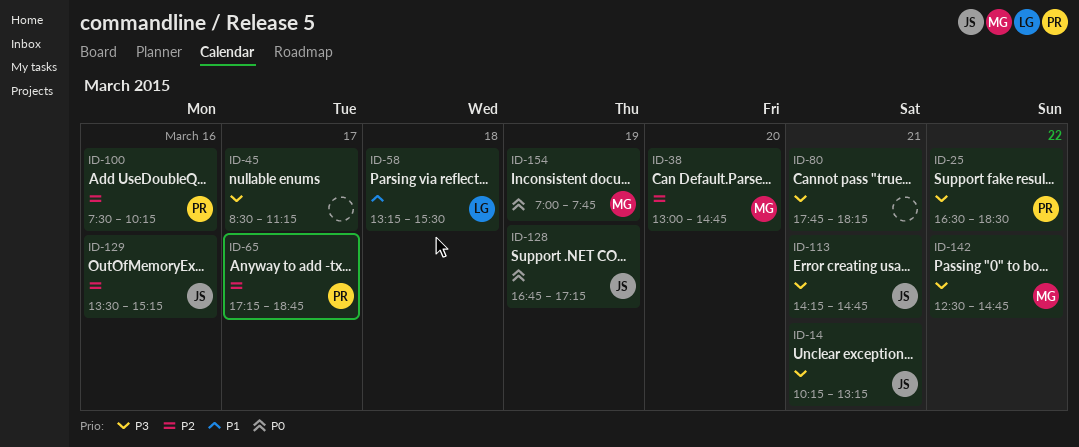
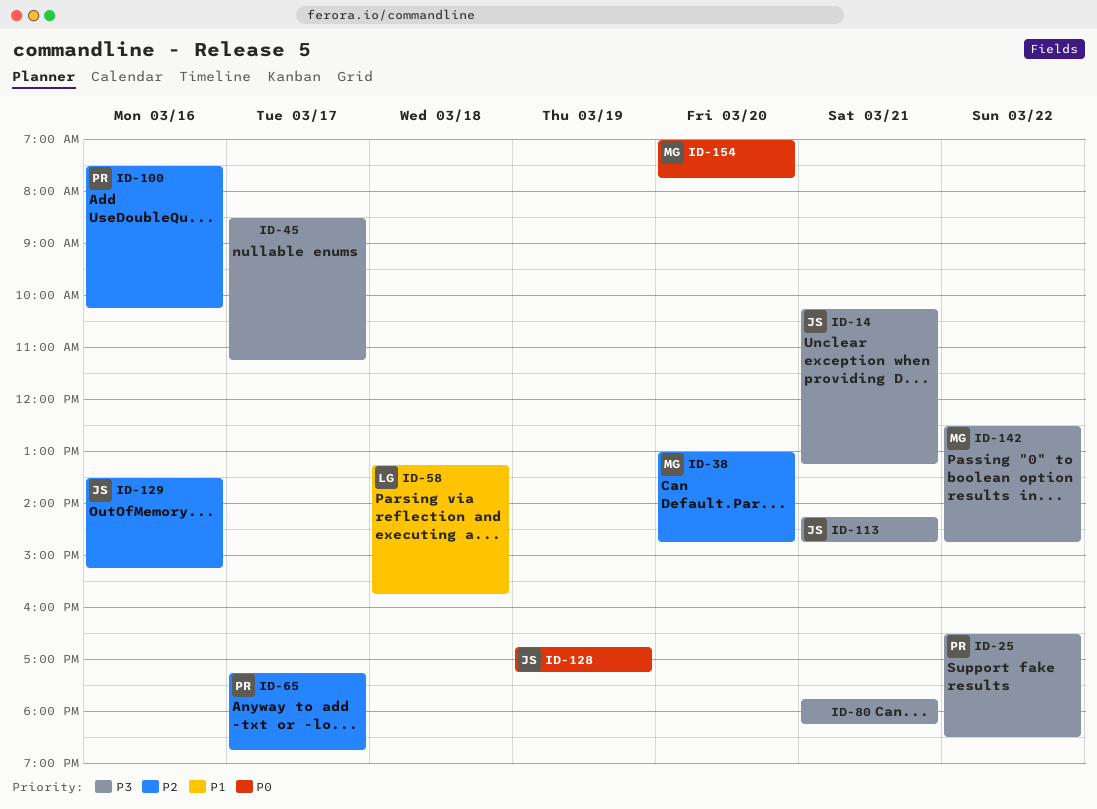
ID-58, ends: 15:30 -> 15:45
ID-154, day: Mar 19 -> Mar 20

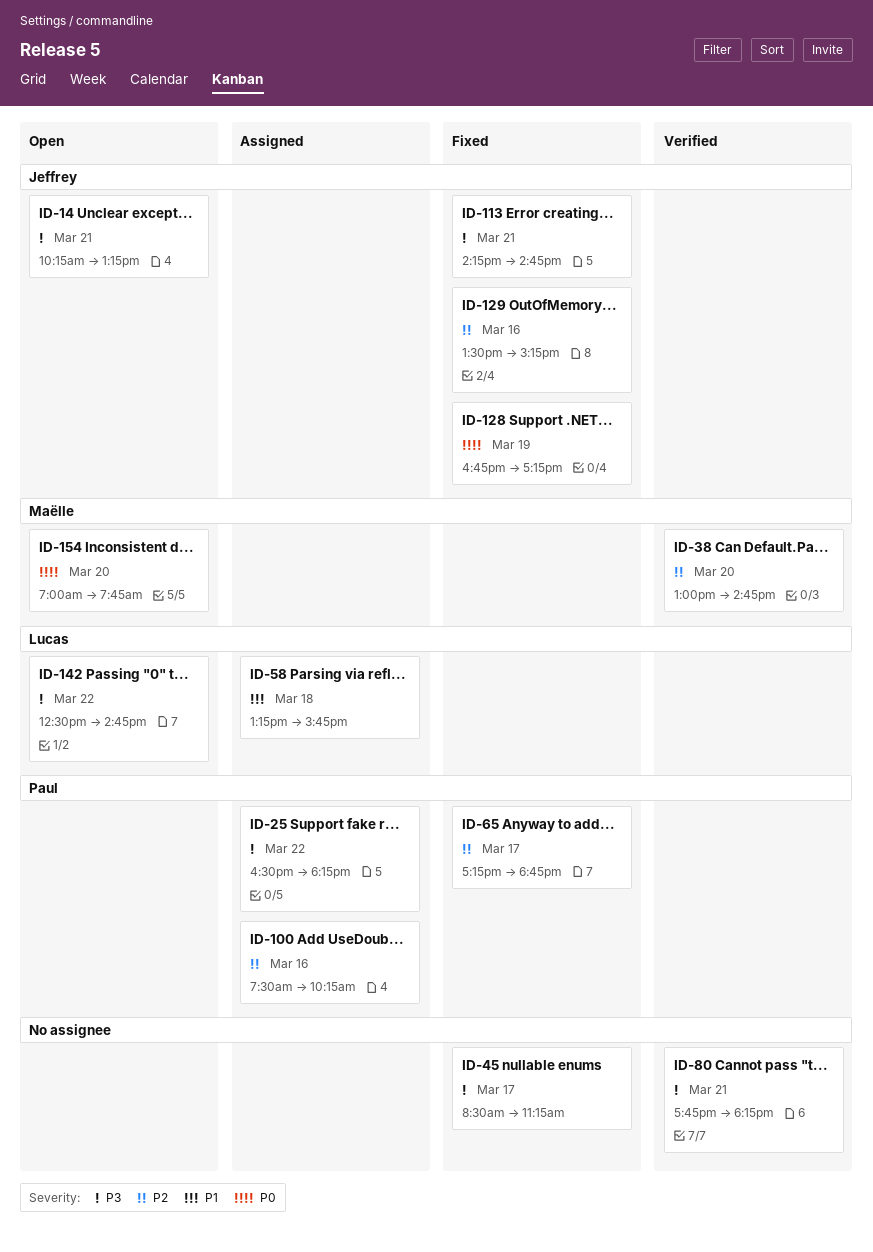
ID-25, ends: 18:30 -> 18:15
ID-142, owner: Maëlle -> Lucas

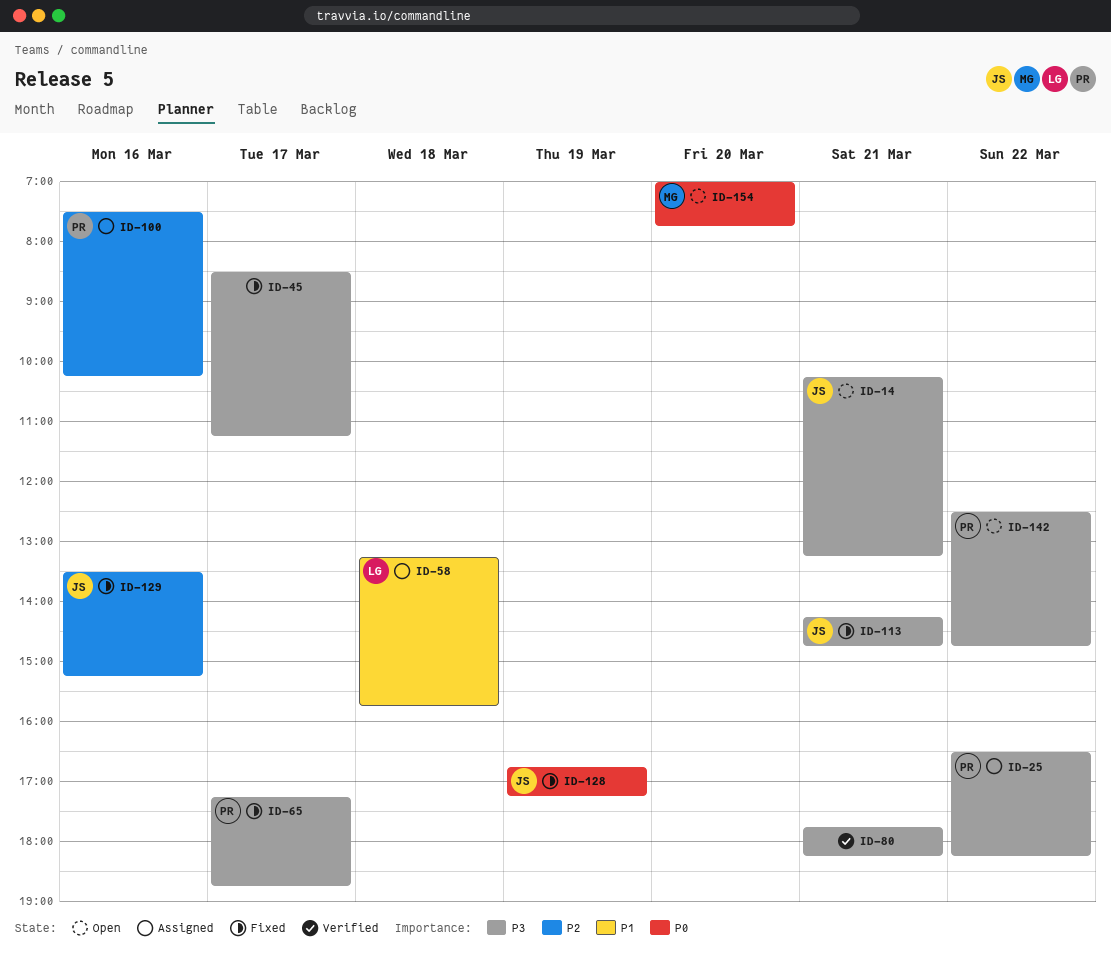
ID-38: present -> none
ID-65, priority: P2 -> P3
ID-142, owner: Lucas -> Paul

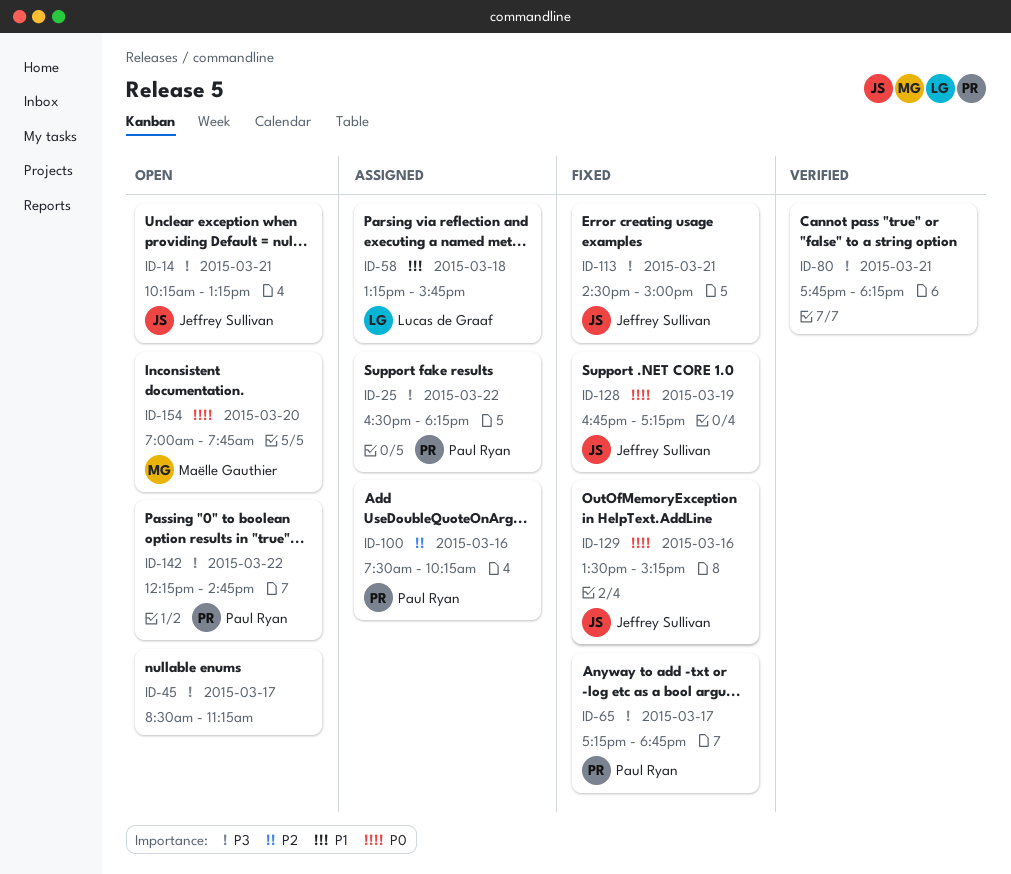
ID-45, status: Fixed -> Open
ID-113, begins: 14:15 -> 14:30
ID-113, ends: 14:45 -> 15:00
ID-129, priority: P2 -> P0
ID-142, begins: 12:30 -> 12:15

